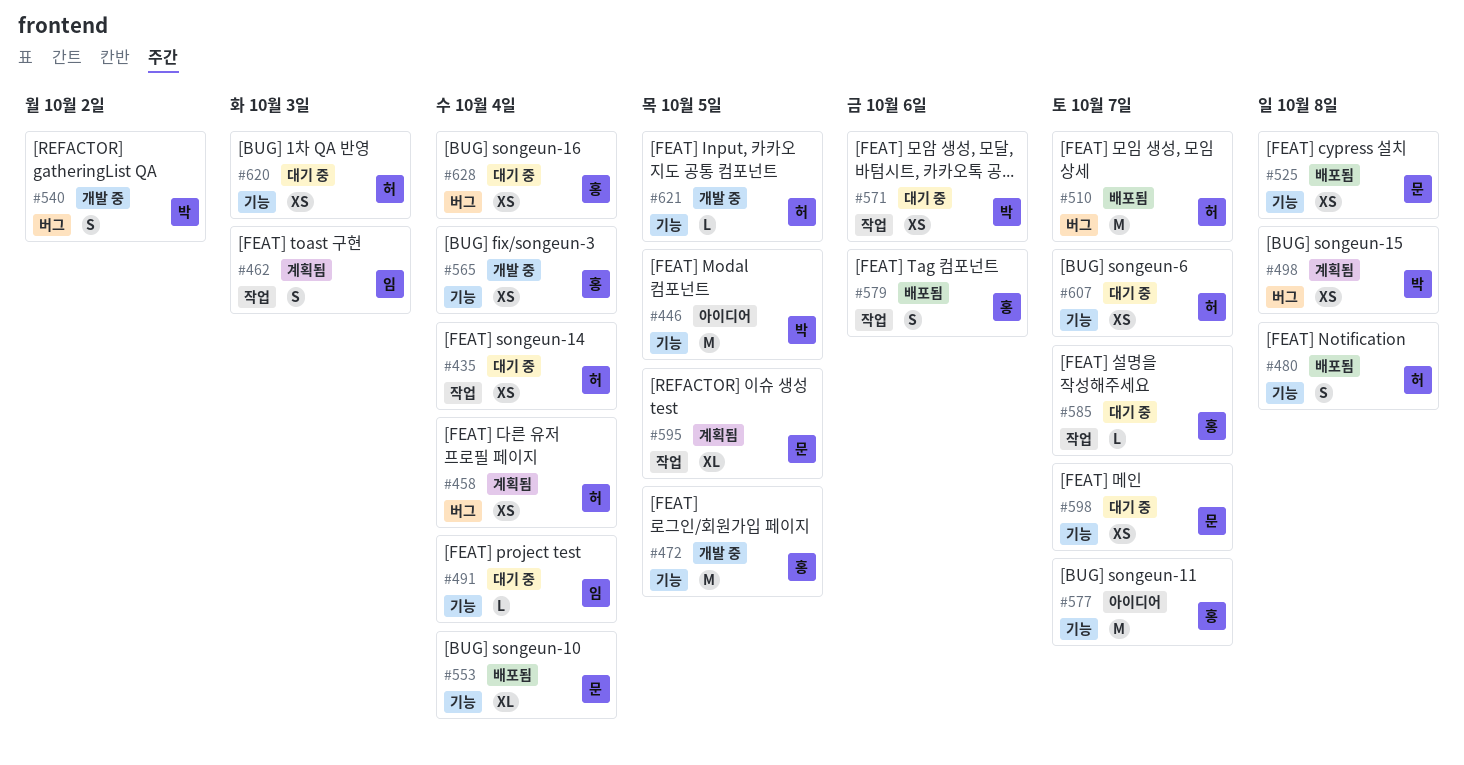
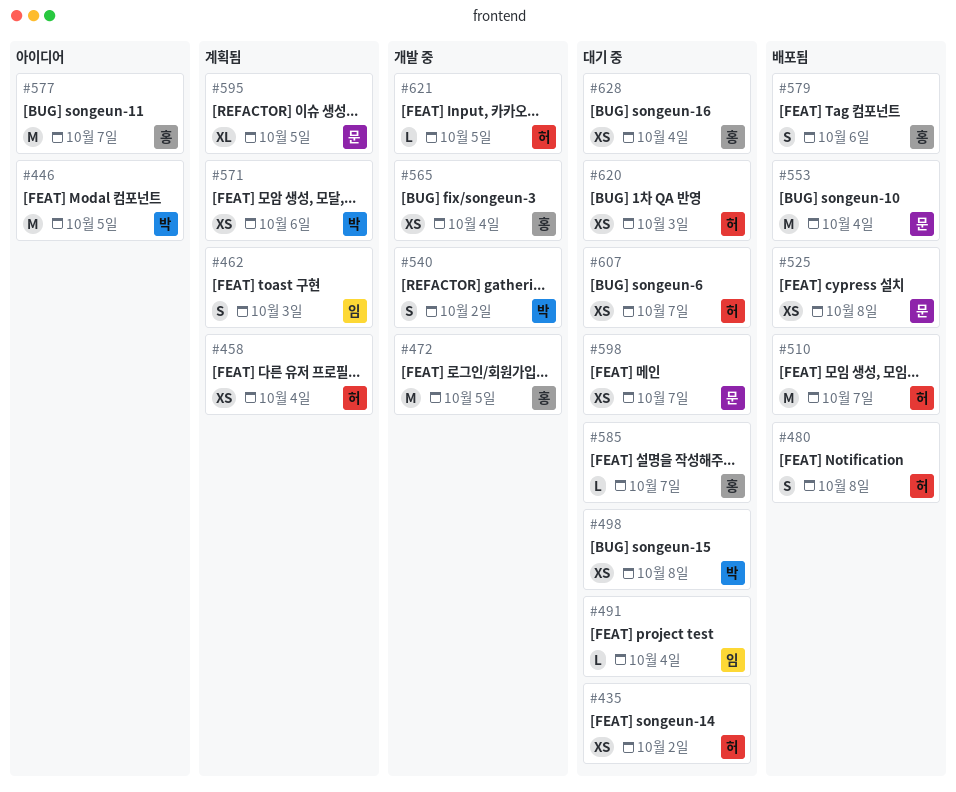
#435, due: Oct 4 -> Oct 2
#498, status: 계획됨 -> 대기 중
#553, estimate: XL -> M
#571, status: 대기 중 -> 계획됨

